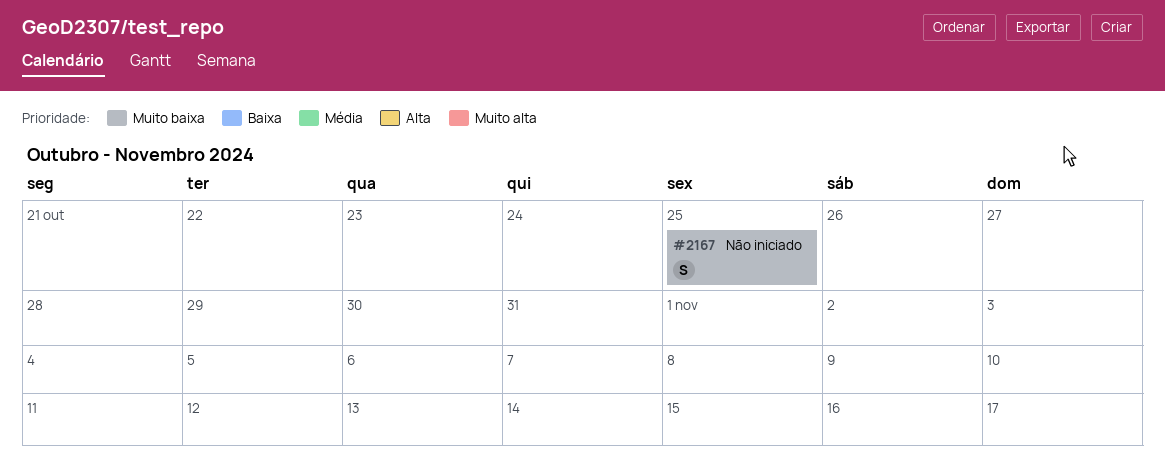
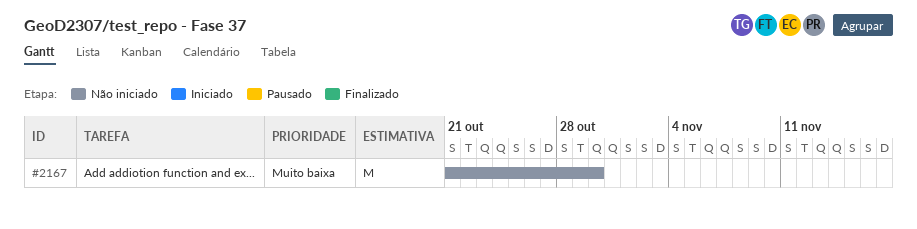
#2167, estimate: S -> M
#2167, due: Oct 25 -> Oct 30

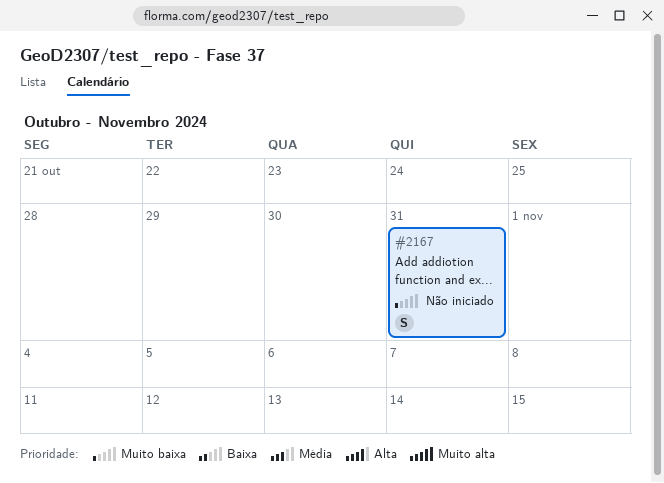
#2167, estimate: M -> S
#2167, due: Oct 30 -> Oct 31

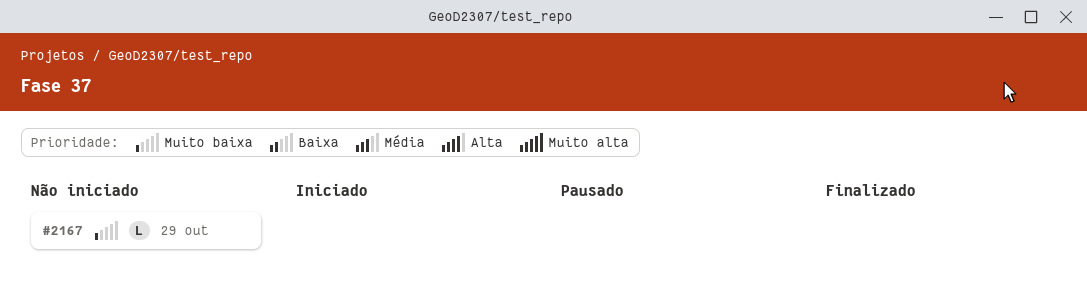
#2167, estimate: S -> L
#2167, due: Oct 31 -> Oct 29

